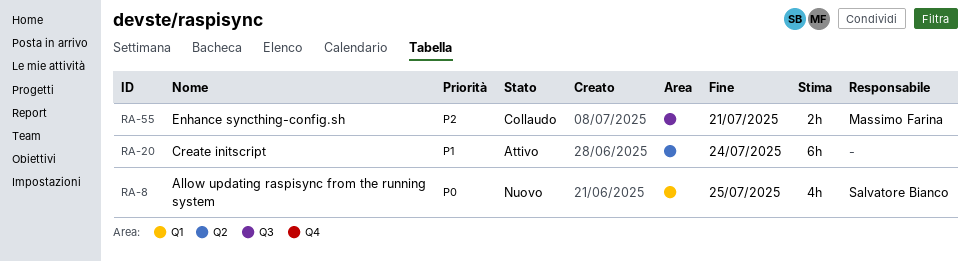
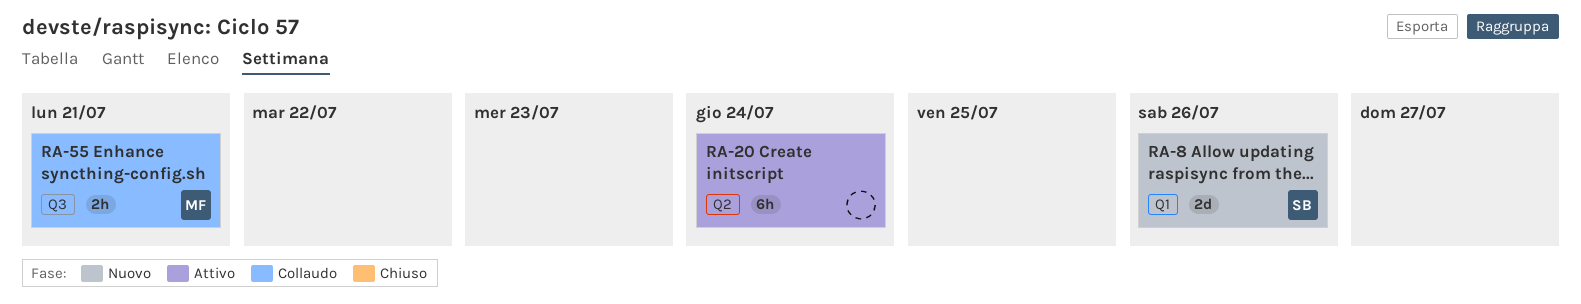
RA-8, estimate: 4h -> 2d
RA-8, due: Jul 25 -> Jul 26

